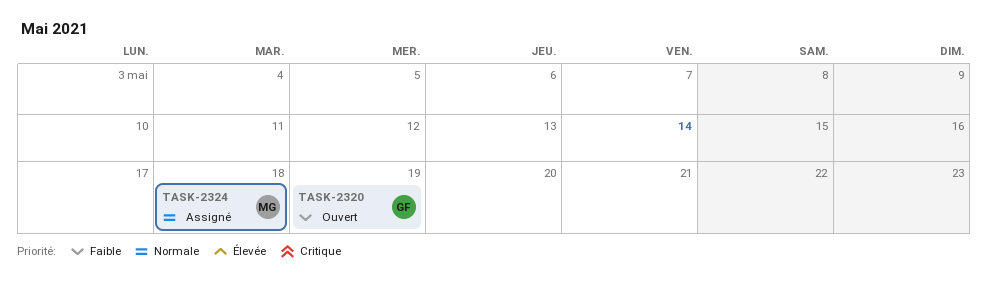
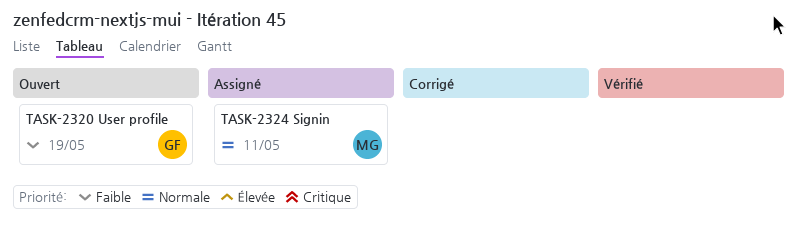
TASK-2324, due: May 18 -> May 11

